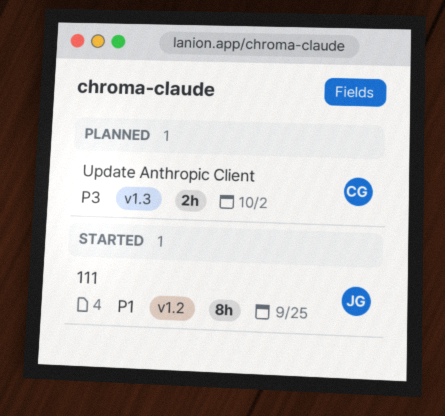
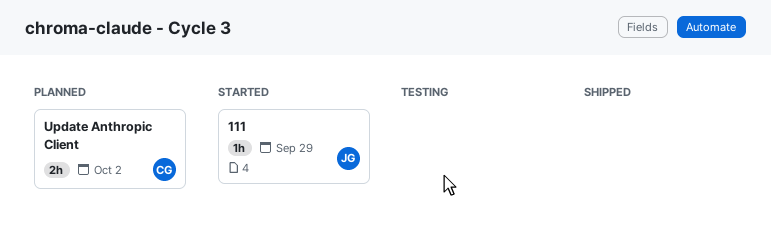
111, estimate: 8h -> 1h
111, due: Sep 25 -> Sep 29

